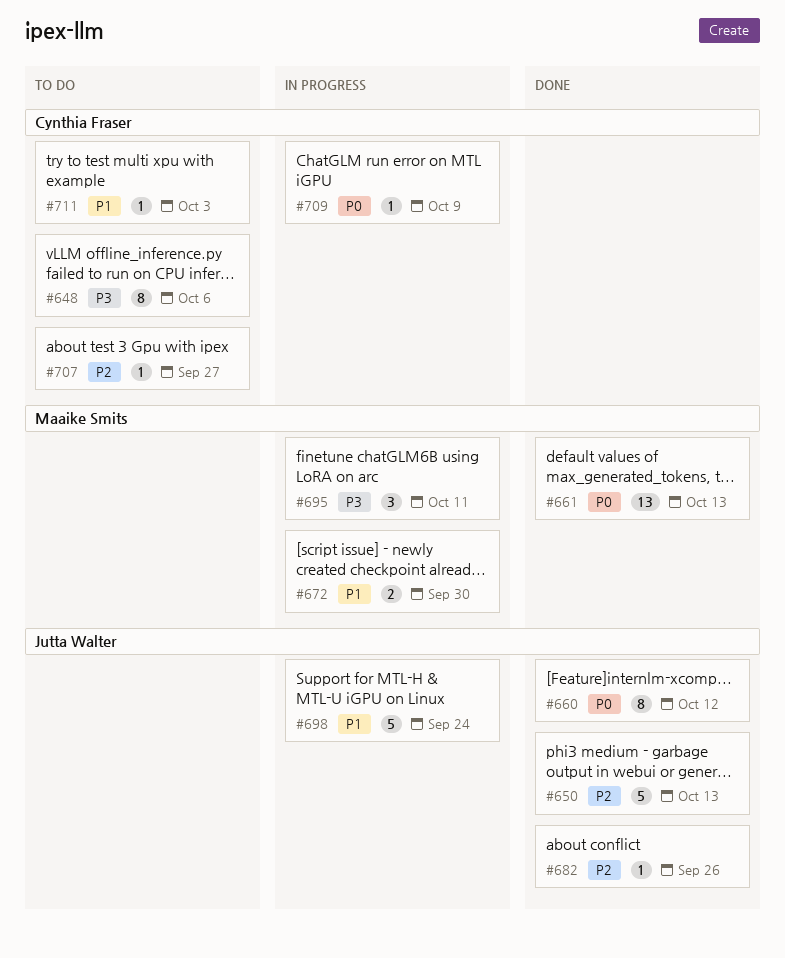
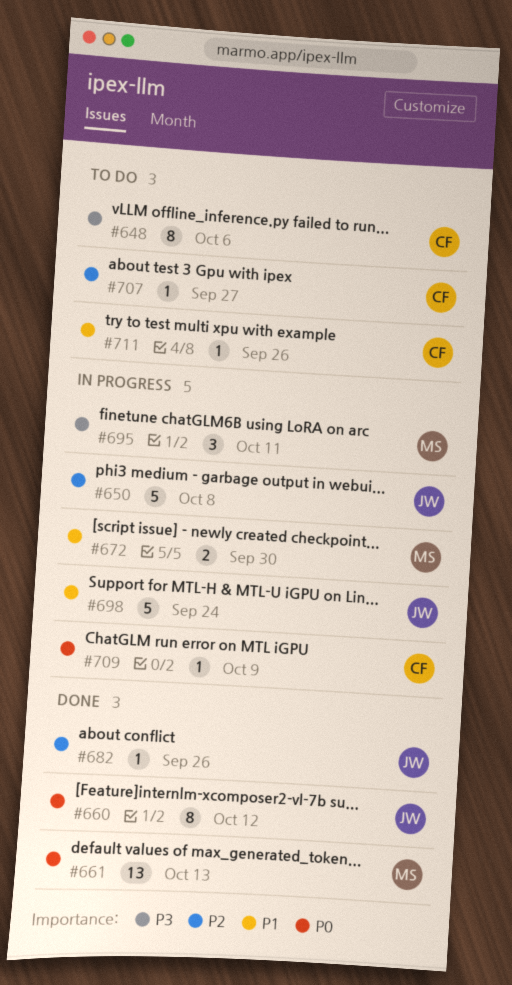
#650, status: Done -> In progress
#650, due: Oct 13 -> Oct 8
#711, due: Oct 3 -> Sep 26

